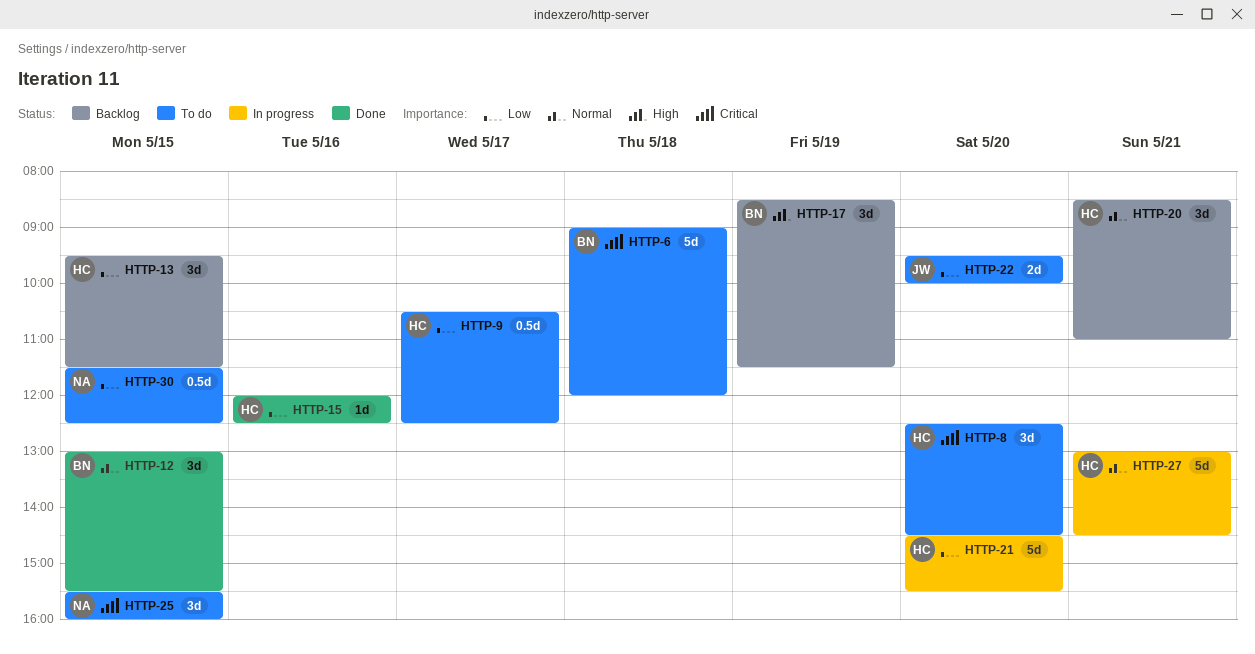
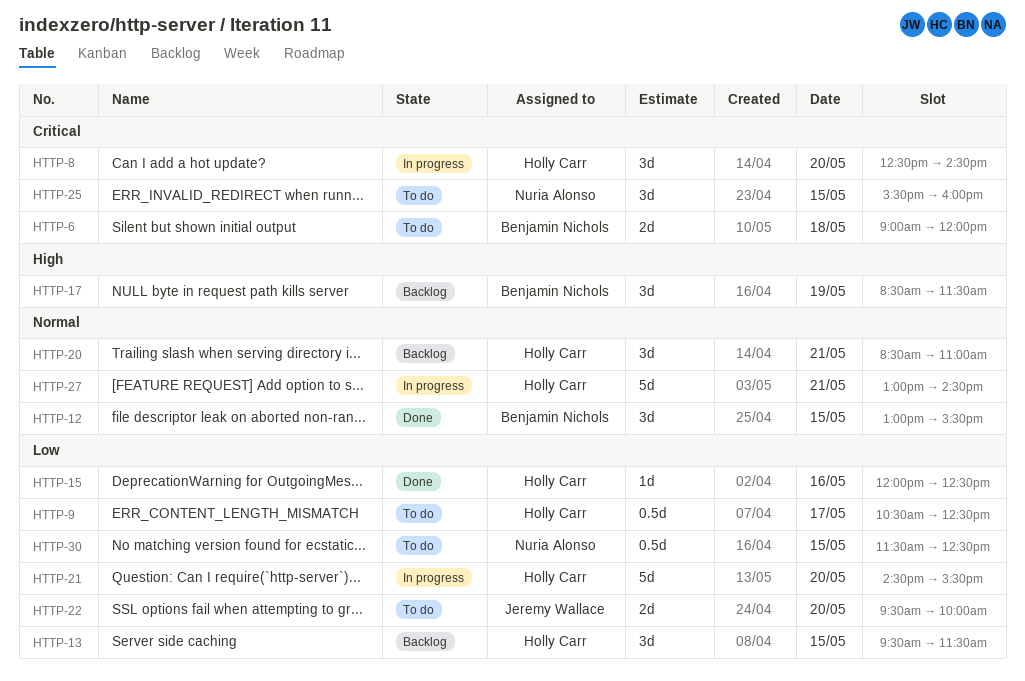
HTTP-6, estimate: 5d -> 2d
HTTP-8, status: To do -> In progress

